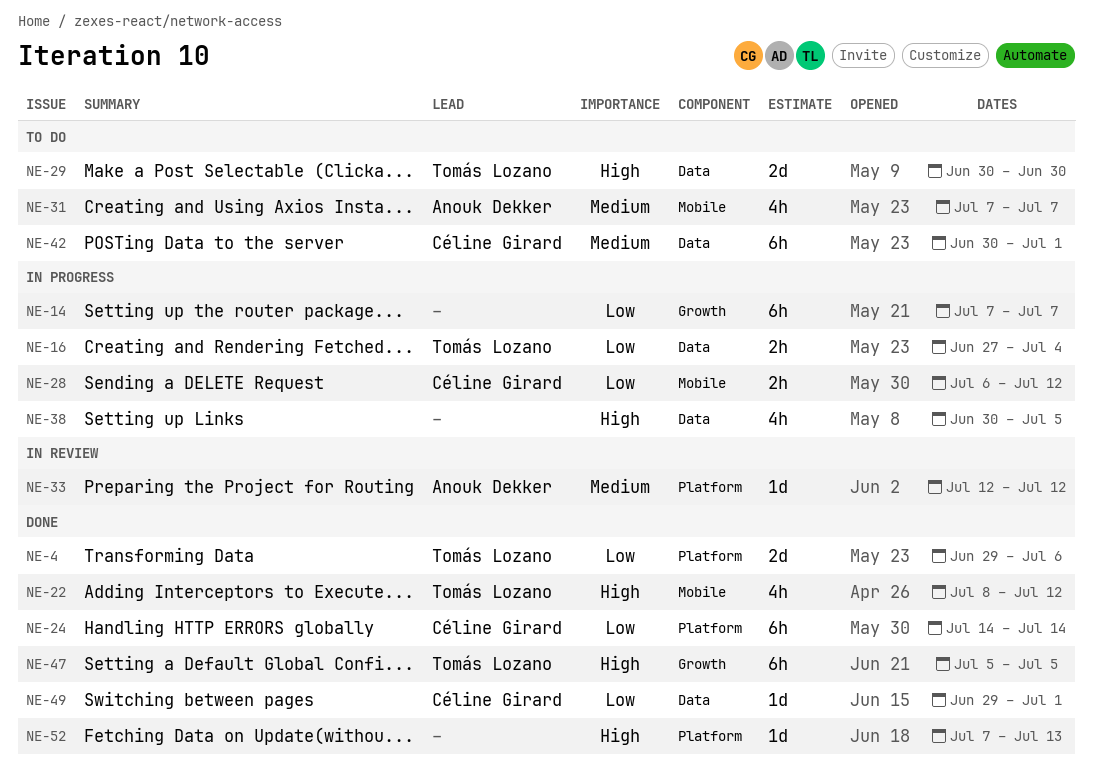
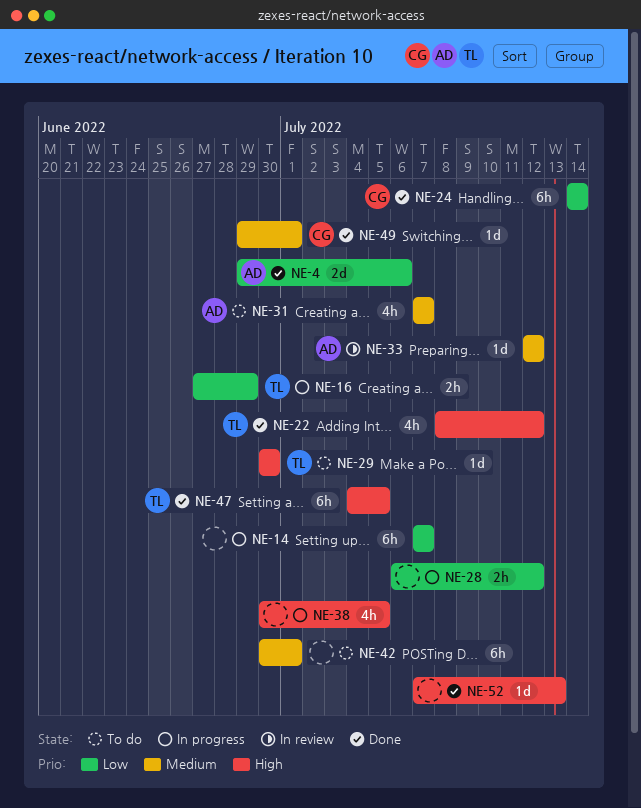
NE-4, owner: Tomás Lozano -> Anouk Dekker
NE-16, due: Jul 4 -> Jun 29
NE-28, owner: Céline Girard -> none
NE-29, estimate: 2d -> 1d
NE-42, owner: Céline Girard -> none
NE-47, start: Jul 5 -> Jul 4
NE-49, priority: Low -> Medium

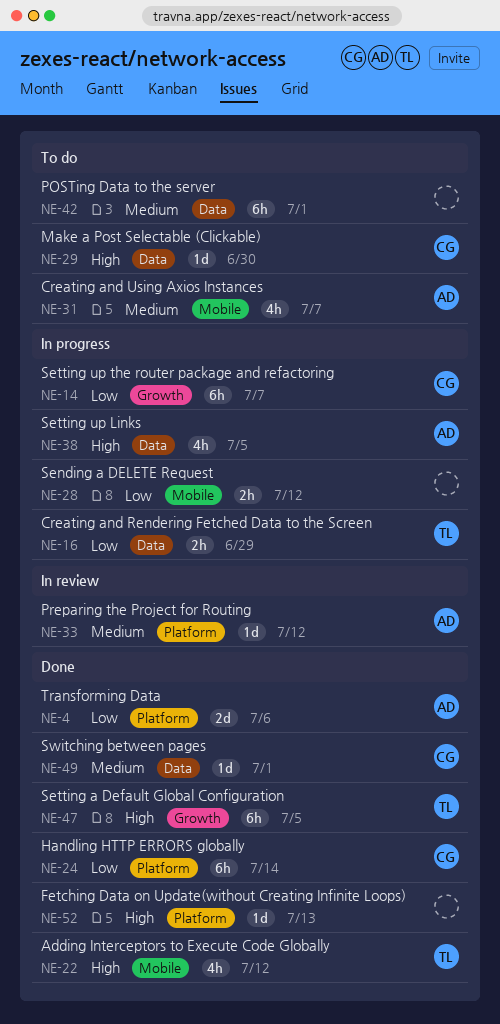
NE-14, owner: none -> CG
NE-29, owner: TL -> CG
NE-38, owner: none -> AD

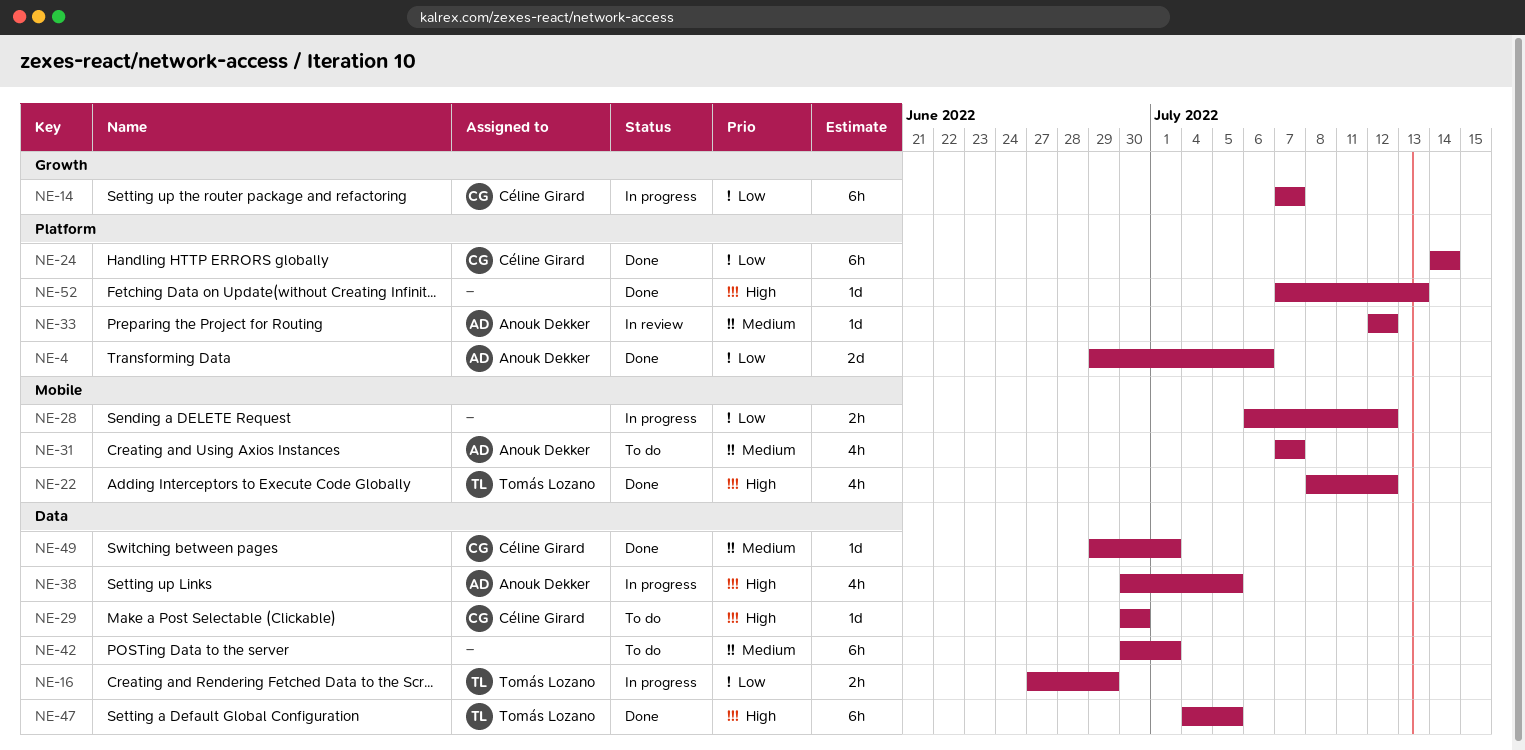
NE-47, label: Growth -> Data

